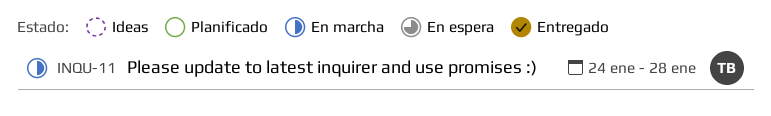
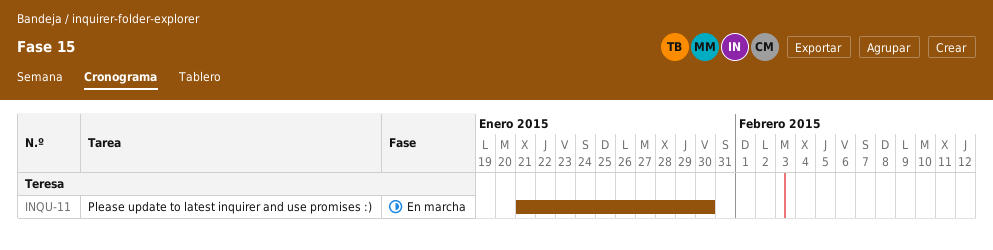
INQU-11, start: Jan 24 -> Jan 21
INQU-11, due: Jan 28 -> Jan 30

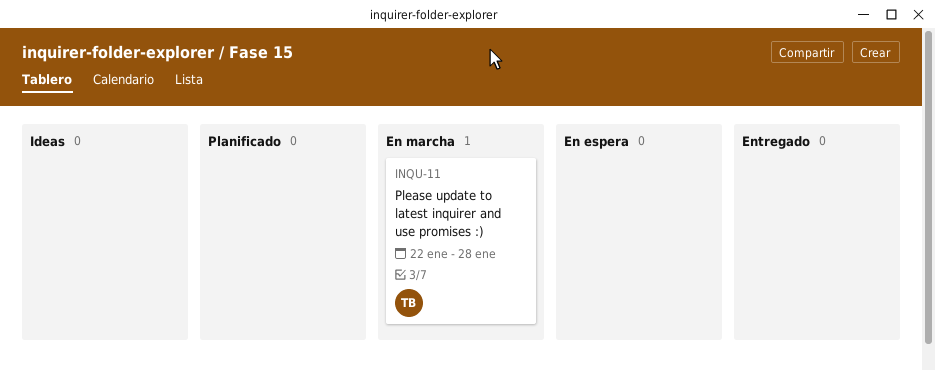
INQU-11, start: Jan 21 -> Jan 22
INQU-11, due: Jan 30 -> Jan 28

